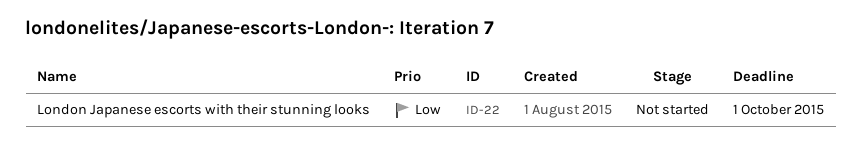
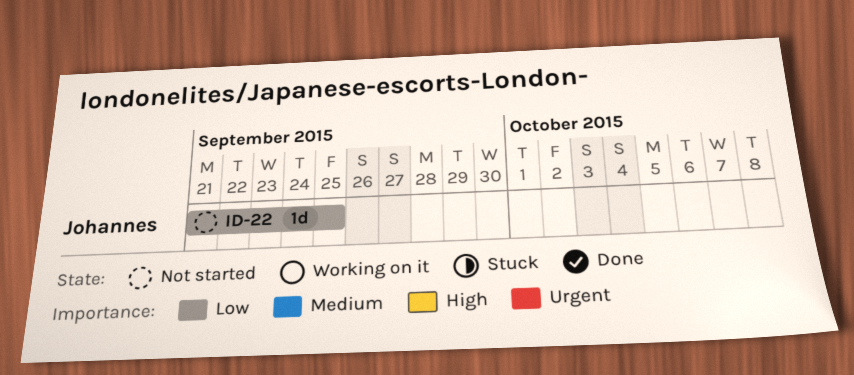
ID-22, due: Oct 1 -> Sep 25

